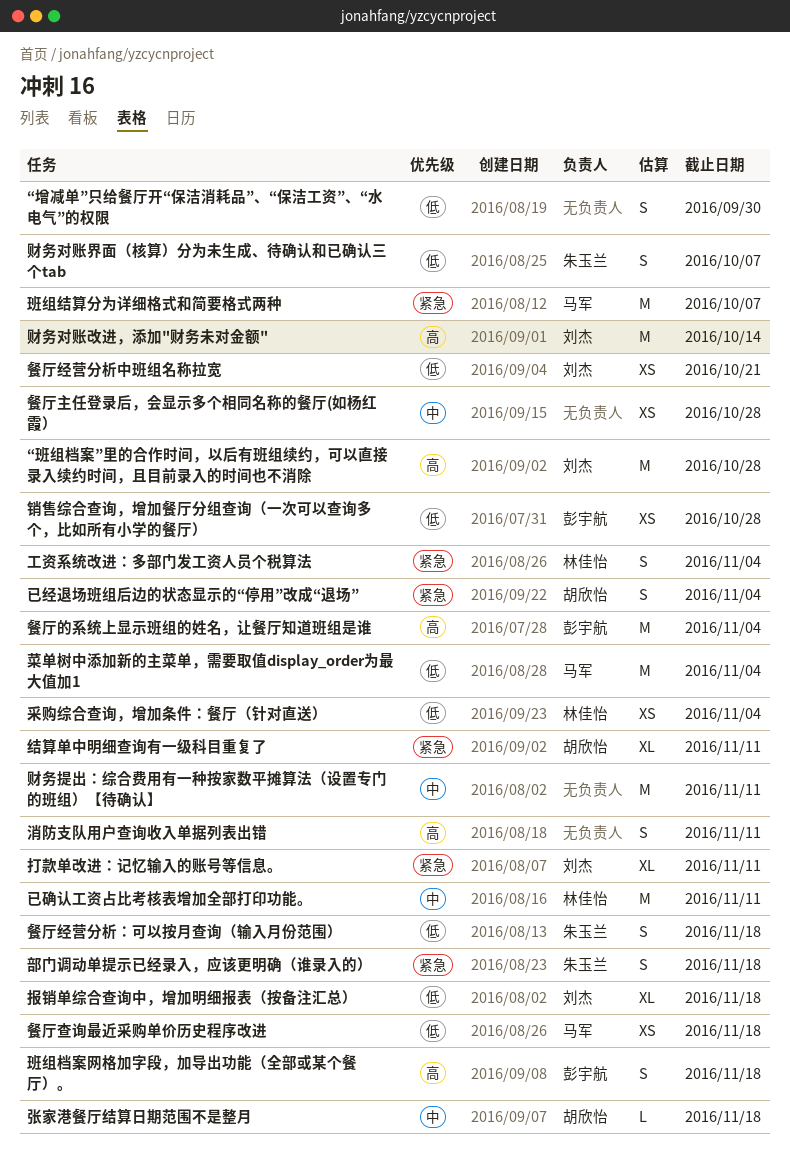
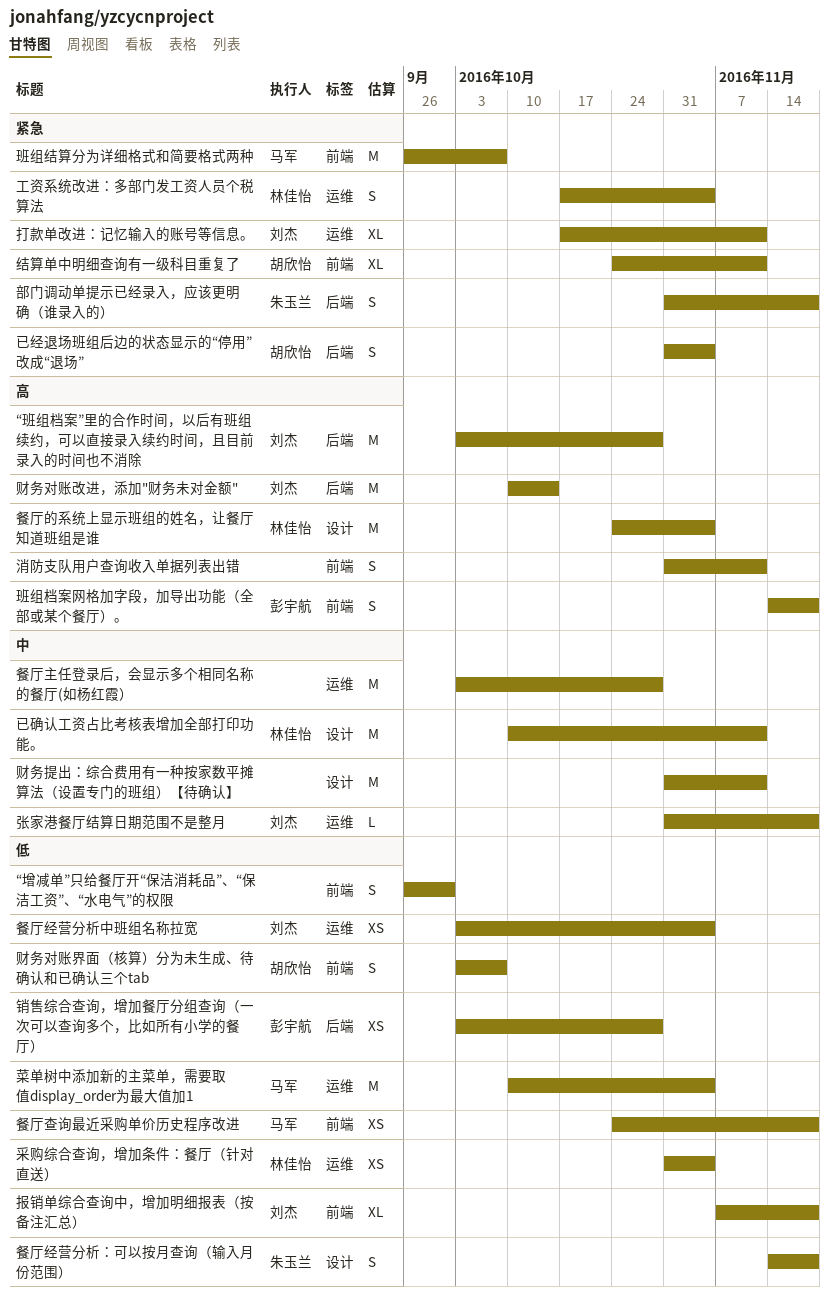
张家港餐厅结算日期范围不是整月, owner: 胡欣怡 -> 刘杰
财务对账界面（核算）分为未生成、待确认和已确认三个tab, owner: 朱玉兰 -> 胡欣怡
餐厅主任登录后，会显示多个相同名称的餐厅(如杨红霞）, estimate: XS -> M
餐厅的系统上显示班组的姓名，让餐厅知道班组是谁, owner: 彭宇航 -> 林佳怡
餐厅经营分析中班组名称拉宽, due: Oct 21 -> Nov 4

